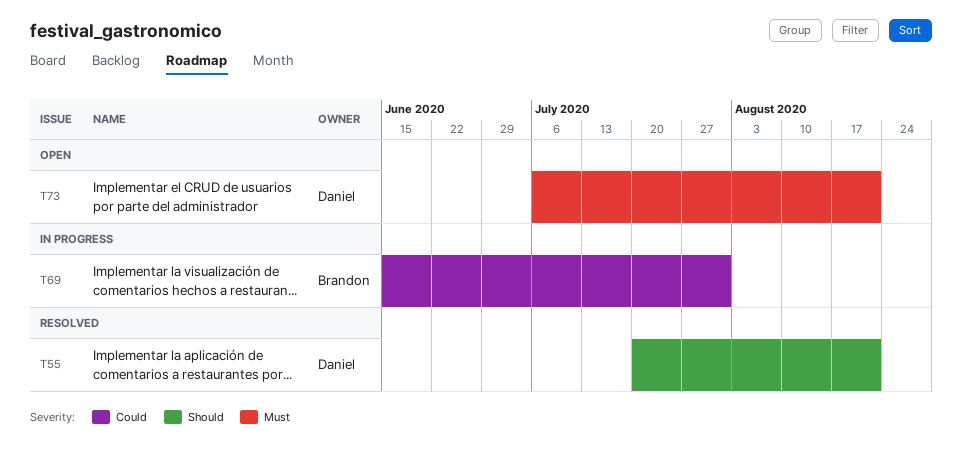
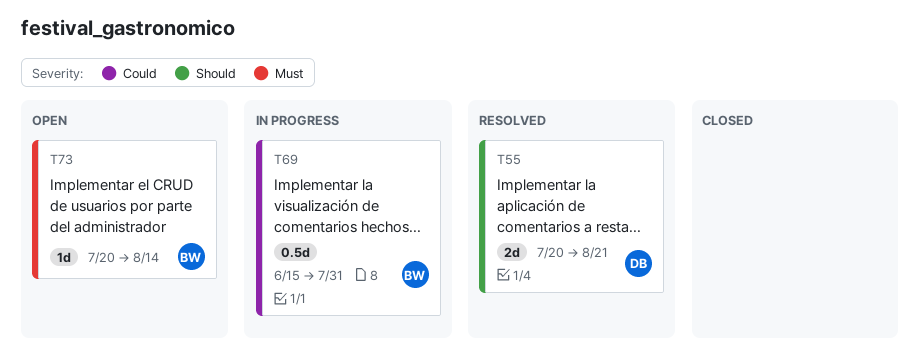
T73, owner: Daniel -> Brandon
T73, start: Jul 6 -> Jul 20
T73, due: Aug 21 -> Aug 14

